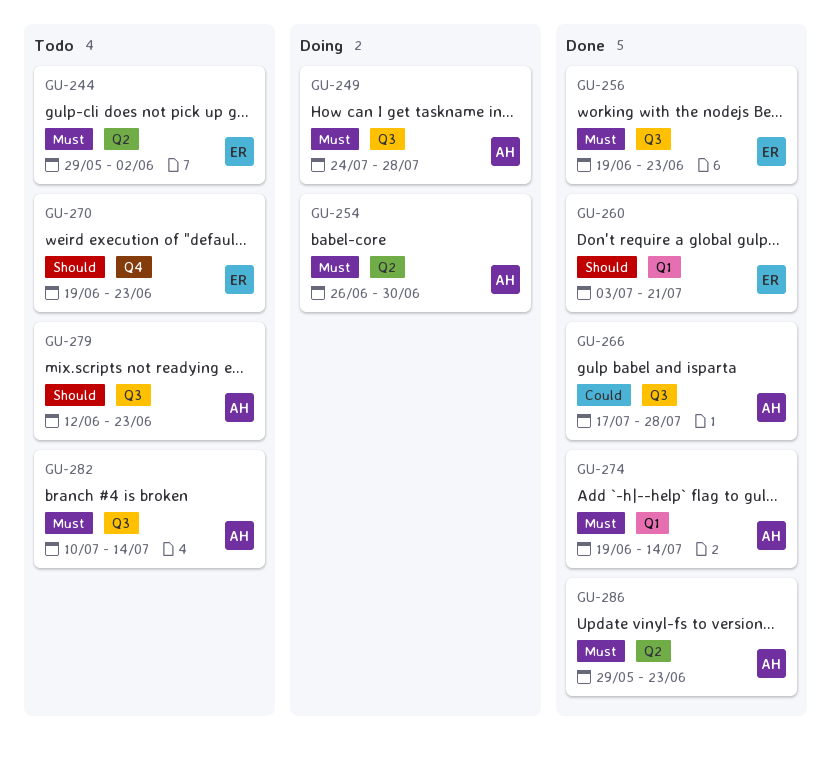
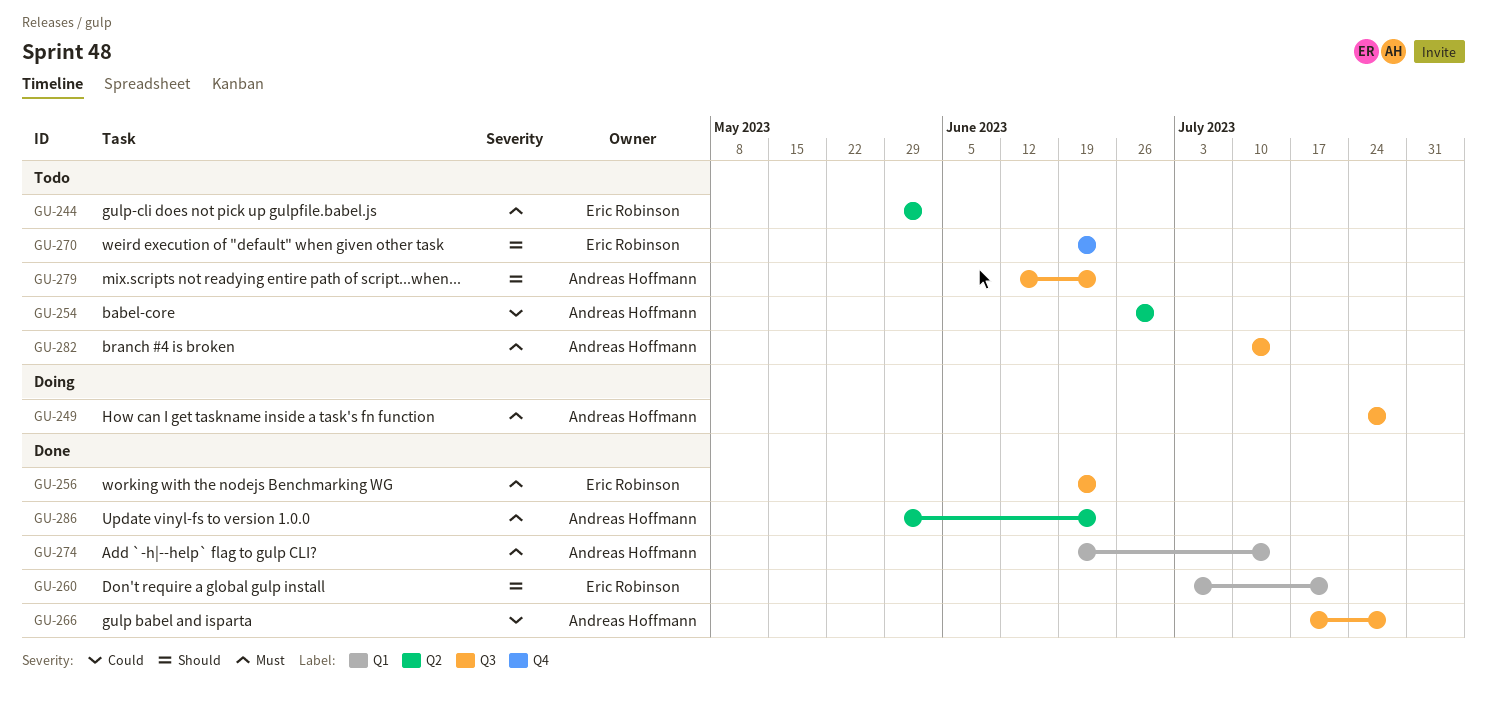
GU-254, status: Doing -> Todo
GU-254, priority: Must -> Could

